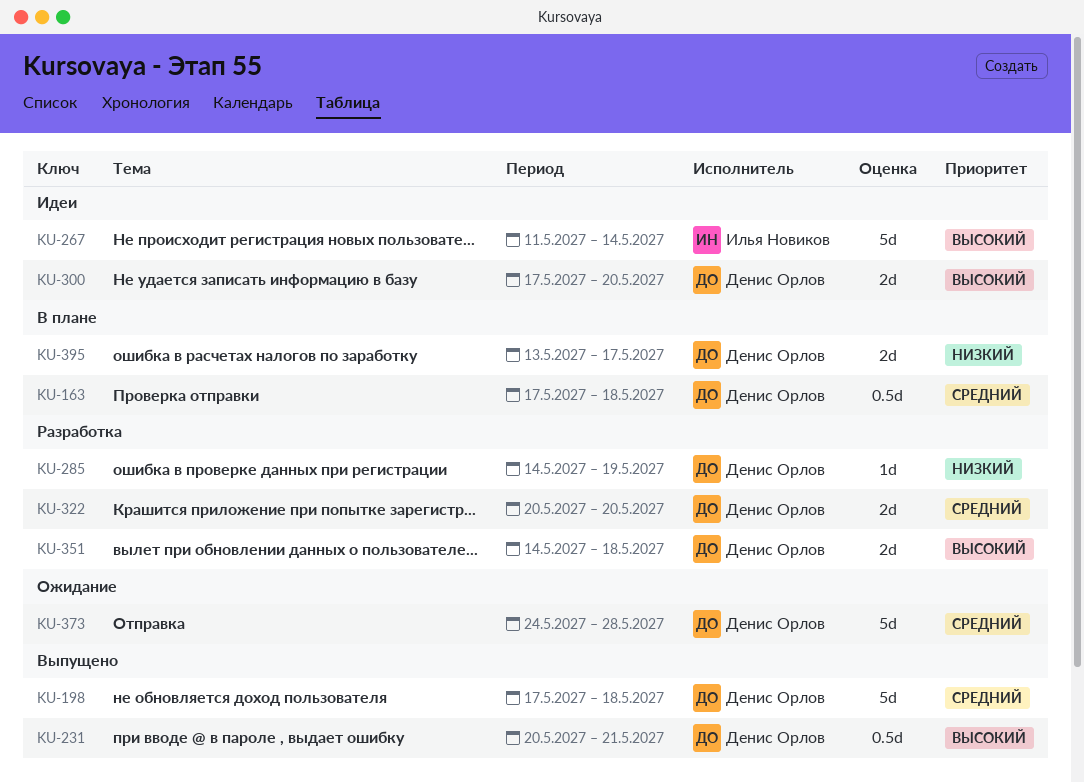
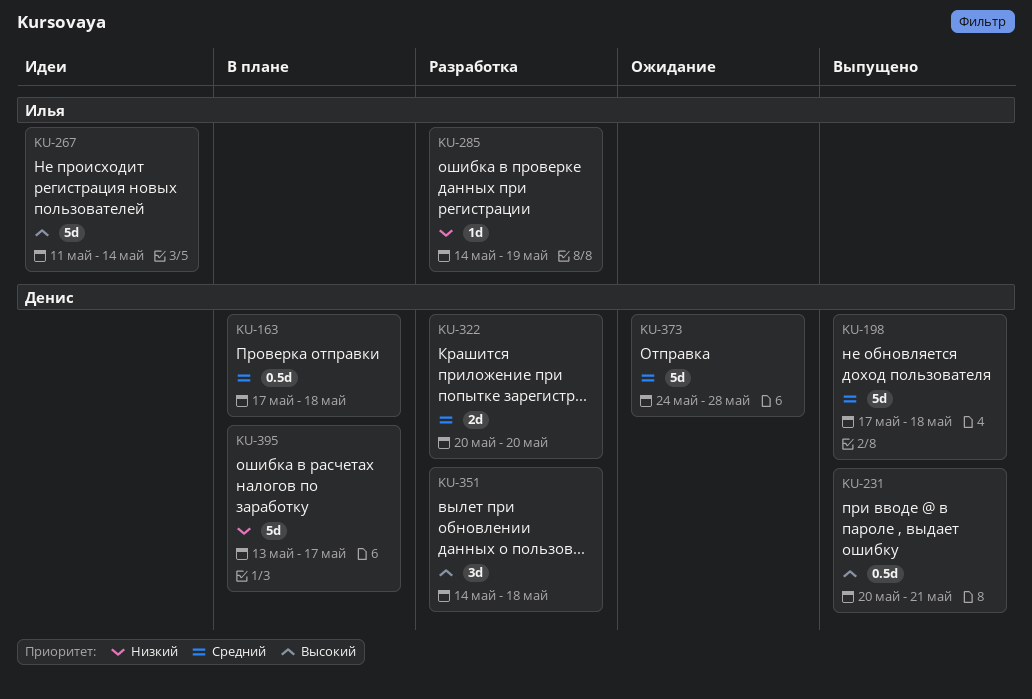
KU-285, owner: Денис Орлов -> Илья Новиков
KU-300: present -> none
KU-351, estimate: 2d -> 3d
KU-395, estimate: 2d -> 5d

